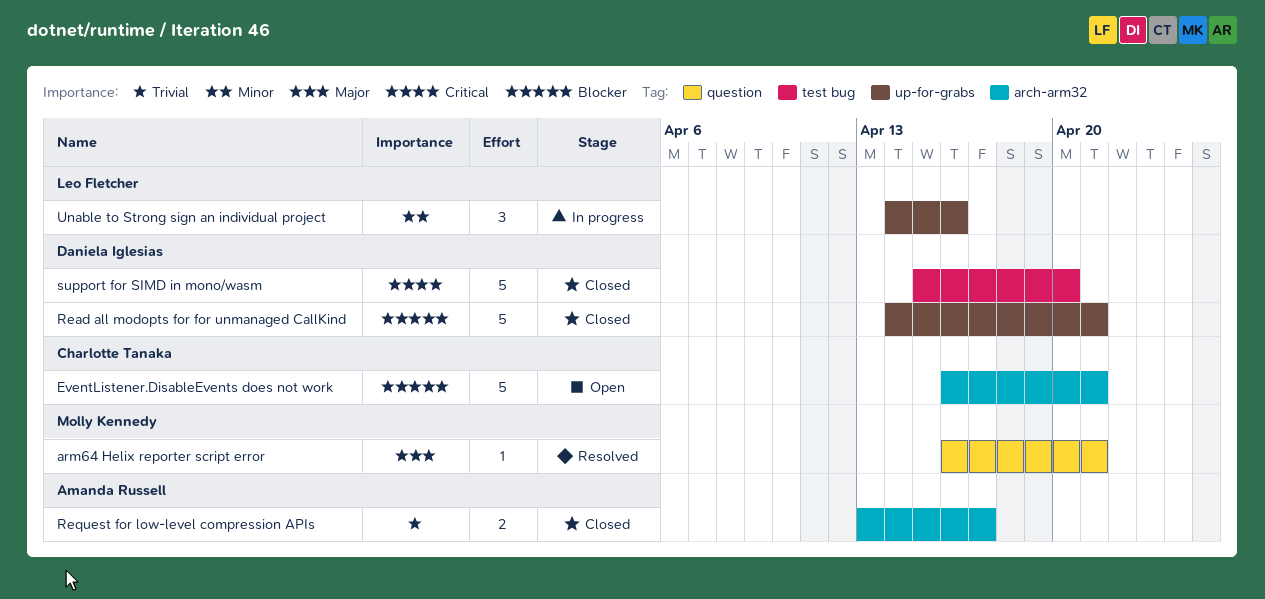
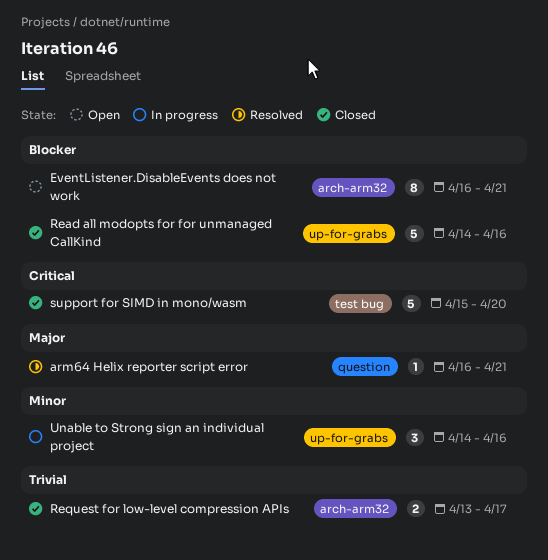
EventListener.DisableEvents does not work, estimate: 5 -> 8
Read all modopts for for unmanaged CallKind, due: Apr 21 -> Apr 16

